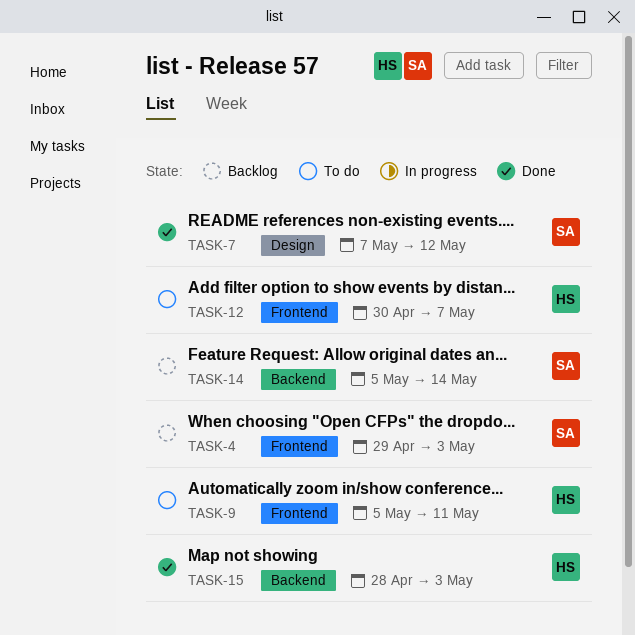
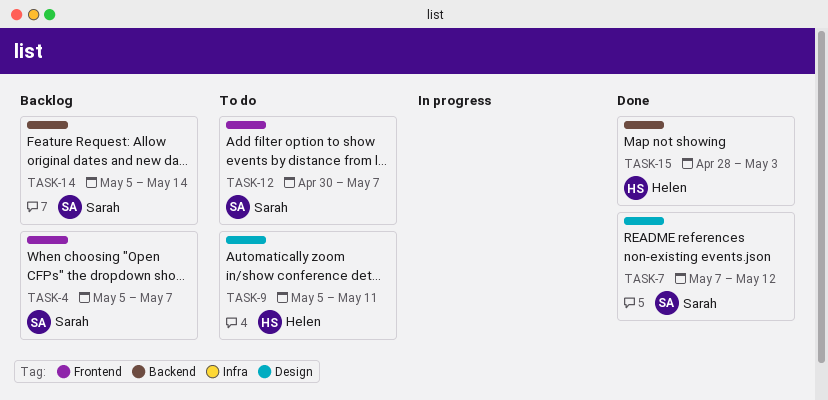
TASK-4, start: Apr 29 -> May 5
TASK-4, due: May 3 -> May 7
TASK-9, label: Frontend -> Design
TASK-12, owner: Helen -> Sarah

